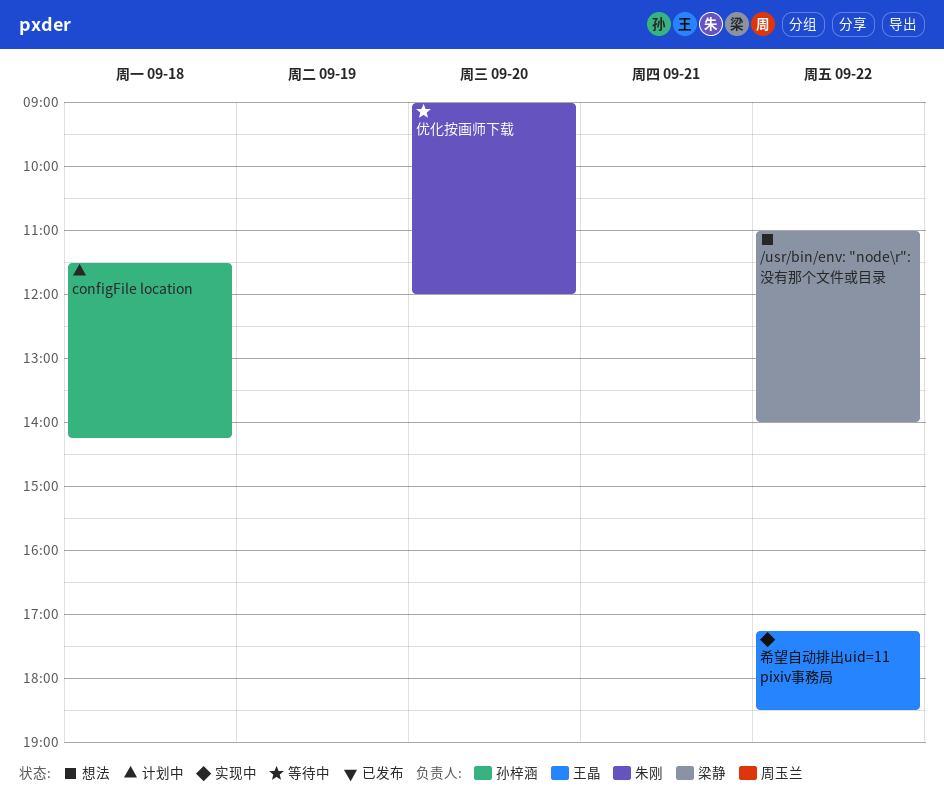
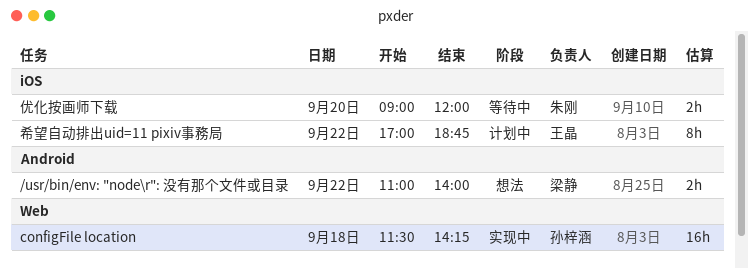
configFile location, status: 计划中 -> 实现中
希望自动排出uid=11 pixiv事務局, status: 实现中 -> 计划中
希望自动排出uid=11 pixiv事務局, begins: 17:15 -> 17:00
希望自动排出uid=11 pixiv事務局, ends: 18:30 -> 18:45

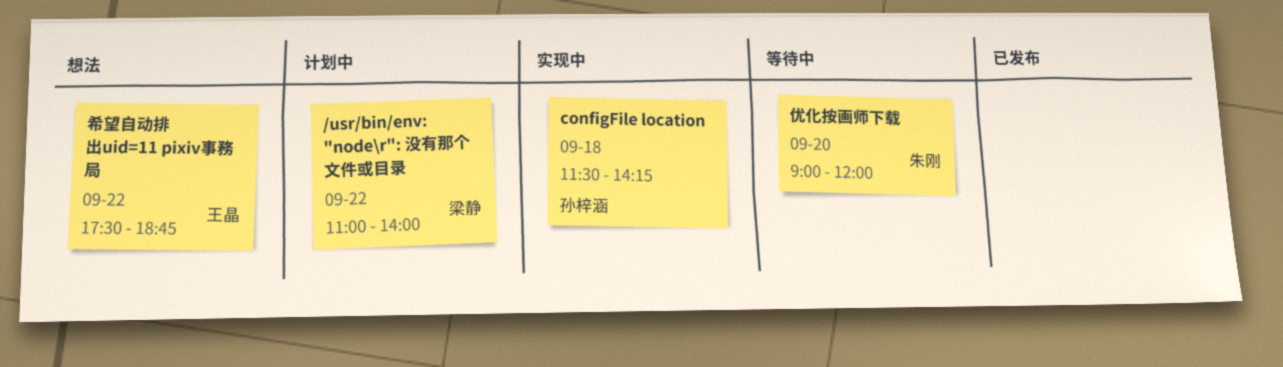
/usr/bin/env: "node\r": 没有那个文件或目录, status: 想法 -> 计划中
希望自动排出uid=11 pixiv事務局, status: 计划中 -> 想法
希望自动排出uid=11 pixiv事務局, begins: 17:00 -> 17:30

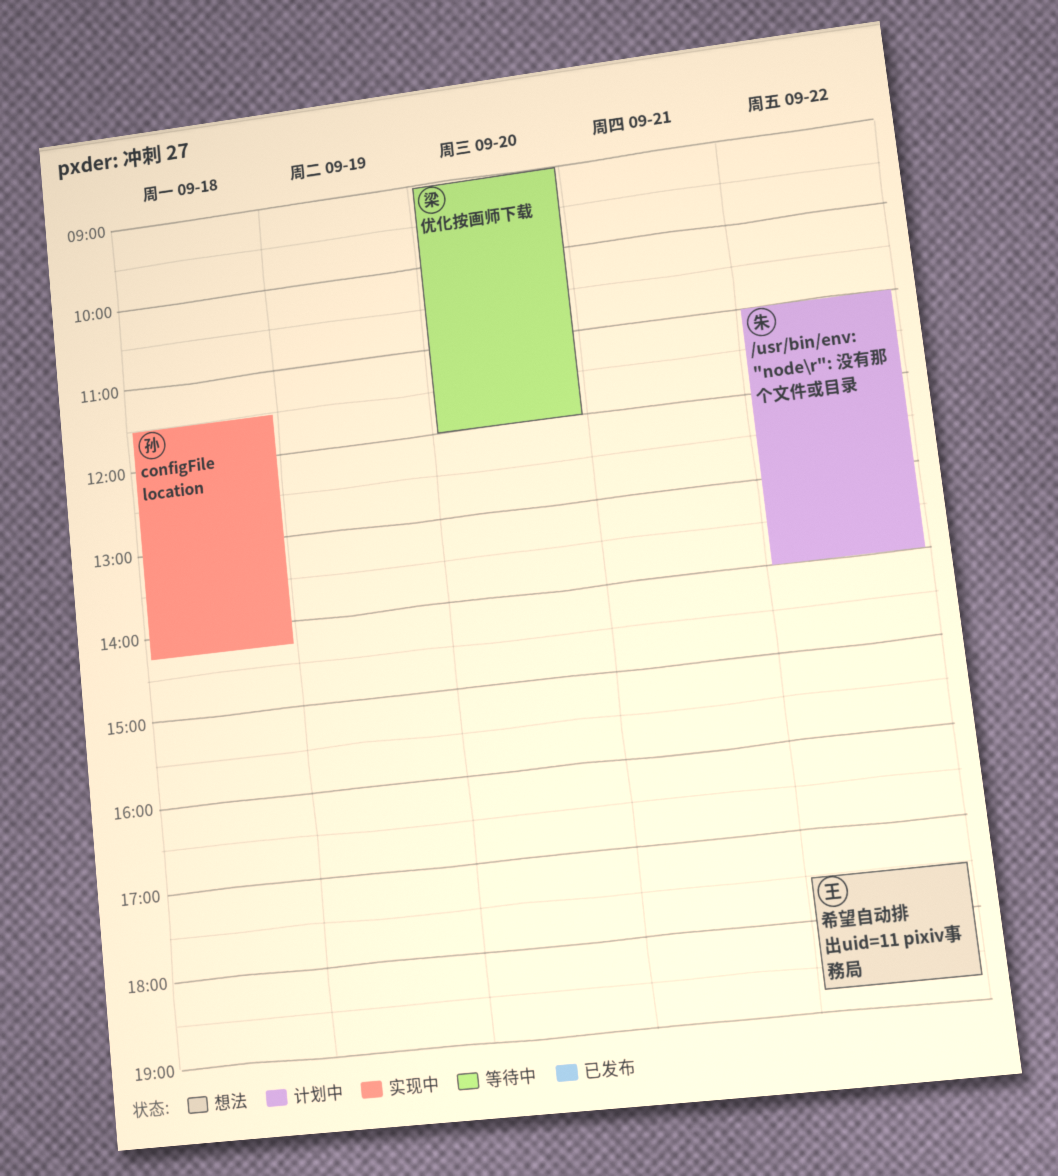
/usr/bin/env: "node\r": 没有那个文件或目录, owner: 梁静 -> 朱刚
优化按画师下载, owner: 朱刚 -> 梁静

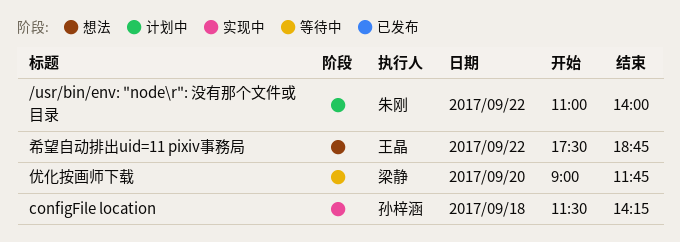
优化按画师下载, ends: 12:00 -> 11:45

